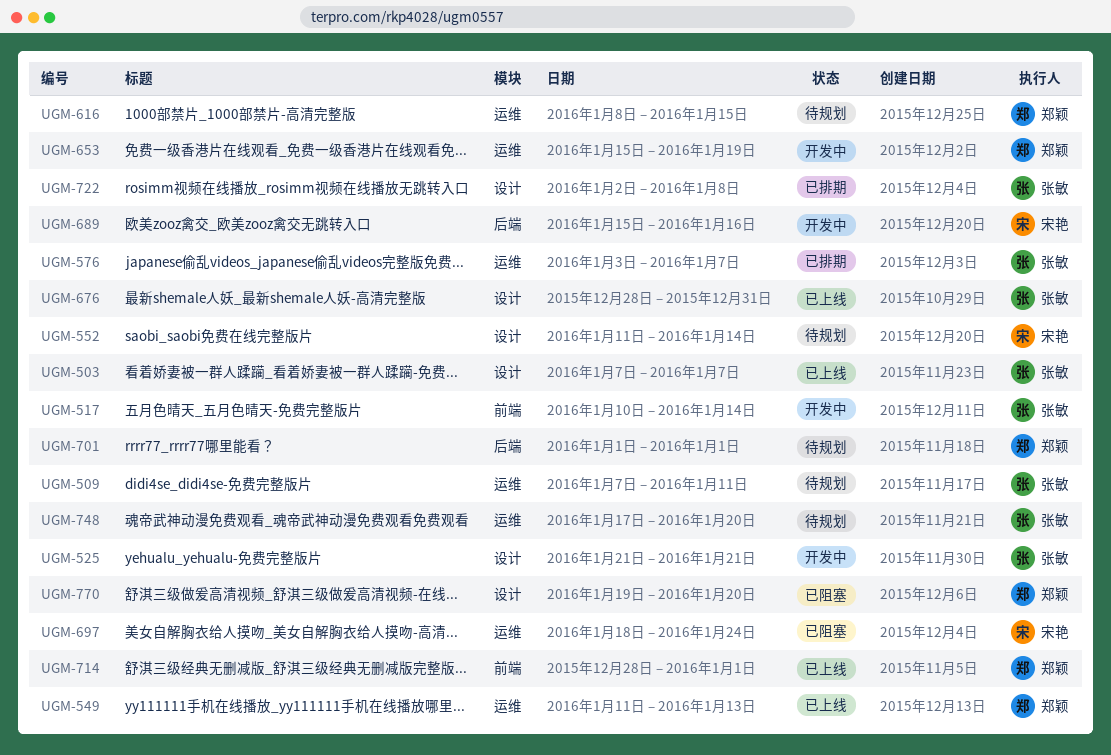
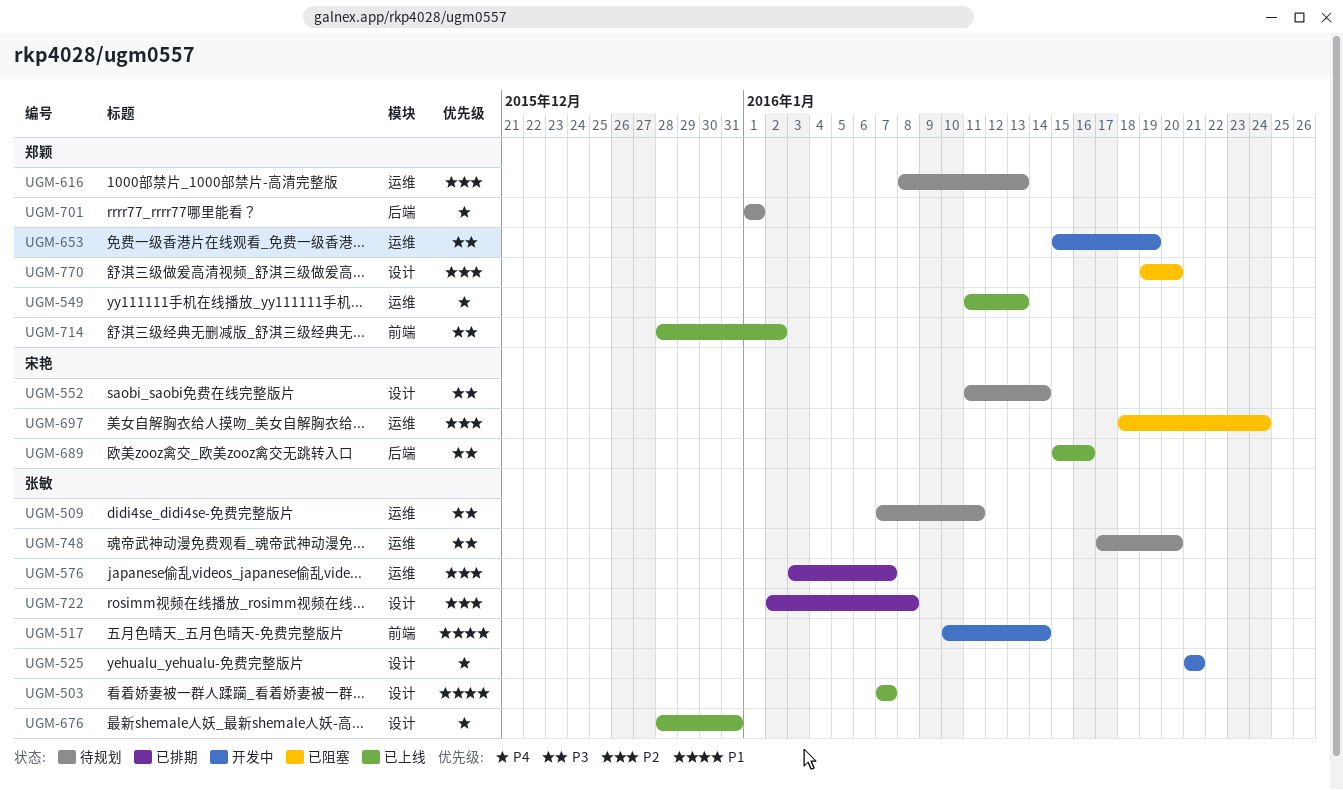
UGM-616, due: Jan 15 -> Jan 13
UGM-689, status: 开发中 -> 已上线
UGM-714, due: Jan 1 -> Jan 2

